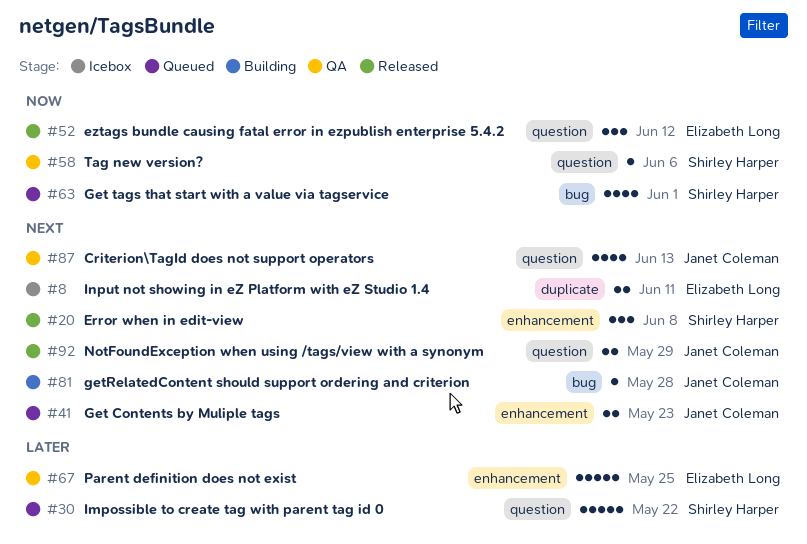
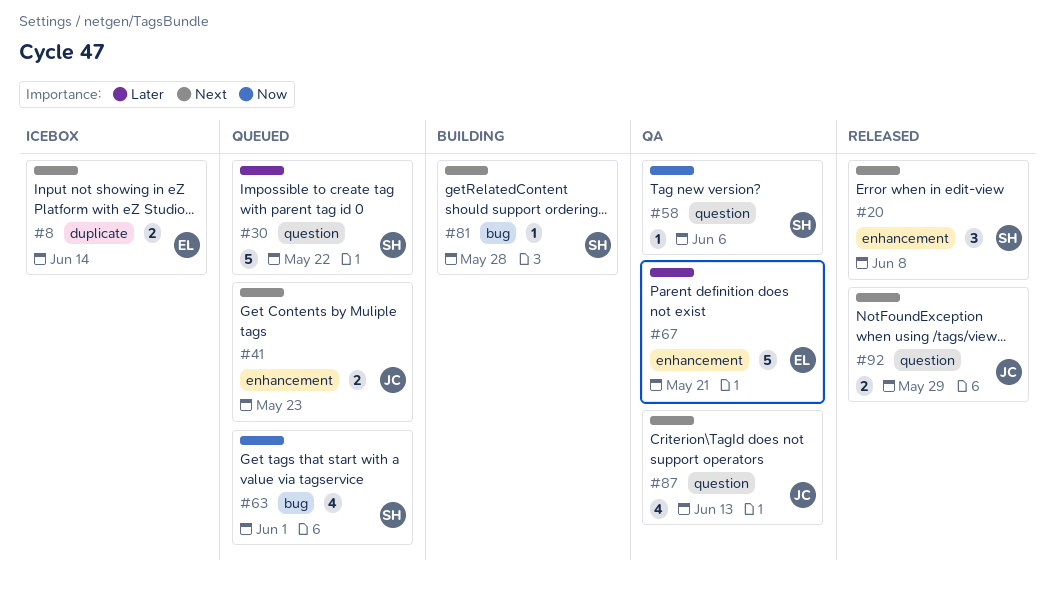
#8, due: Jun 11 -> Jun 14
#52: present -> none
#67, due: May 25 -> May 21
#81, owner: Janet Coleman -> Shirley Harper

